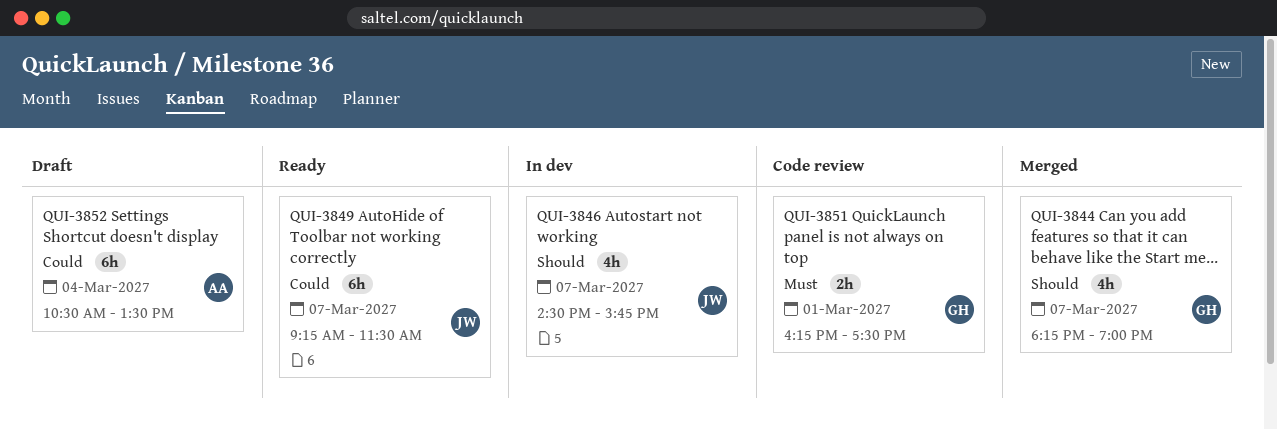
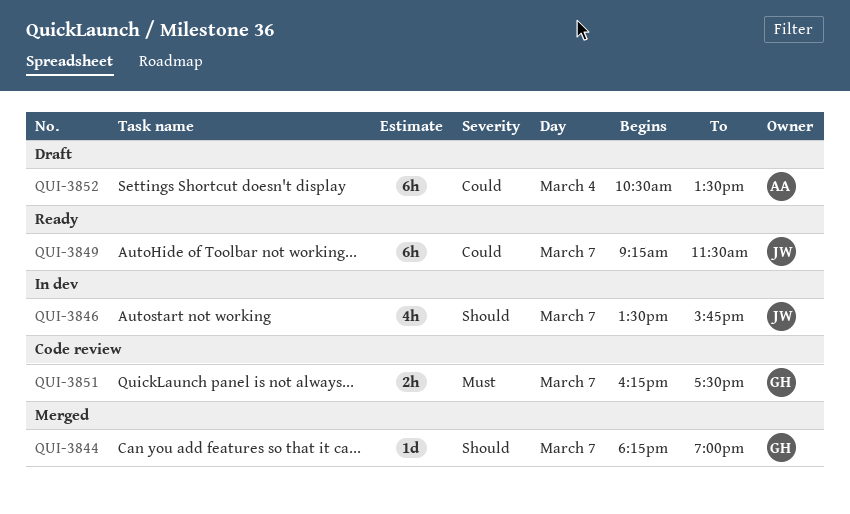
QUI-3844, estimate: 4h -> 1d
QUI-3846, begins: 14:30 -> 13:30
QUI-3851, day: Mar 1 -> Mar 7

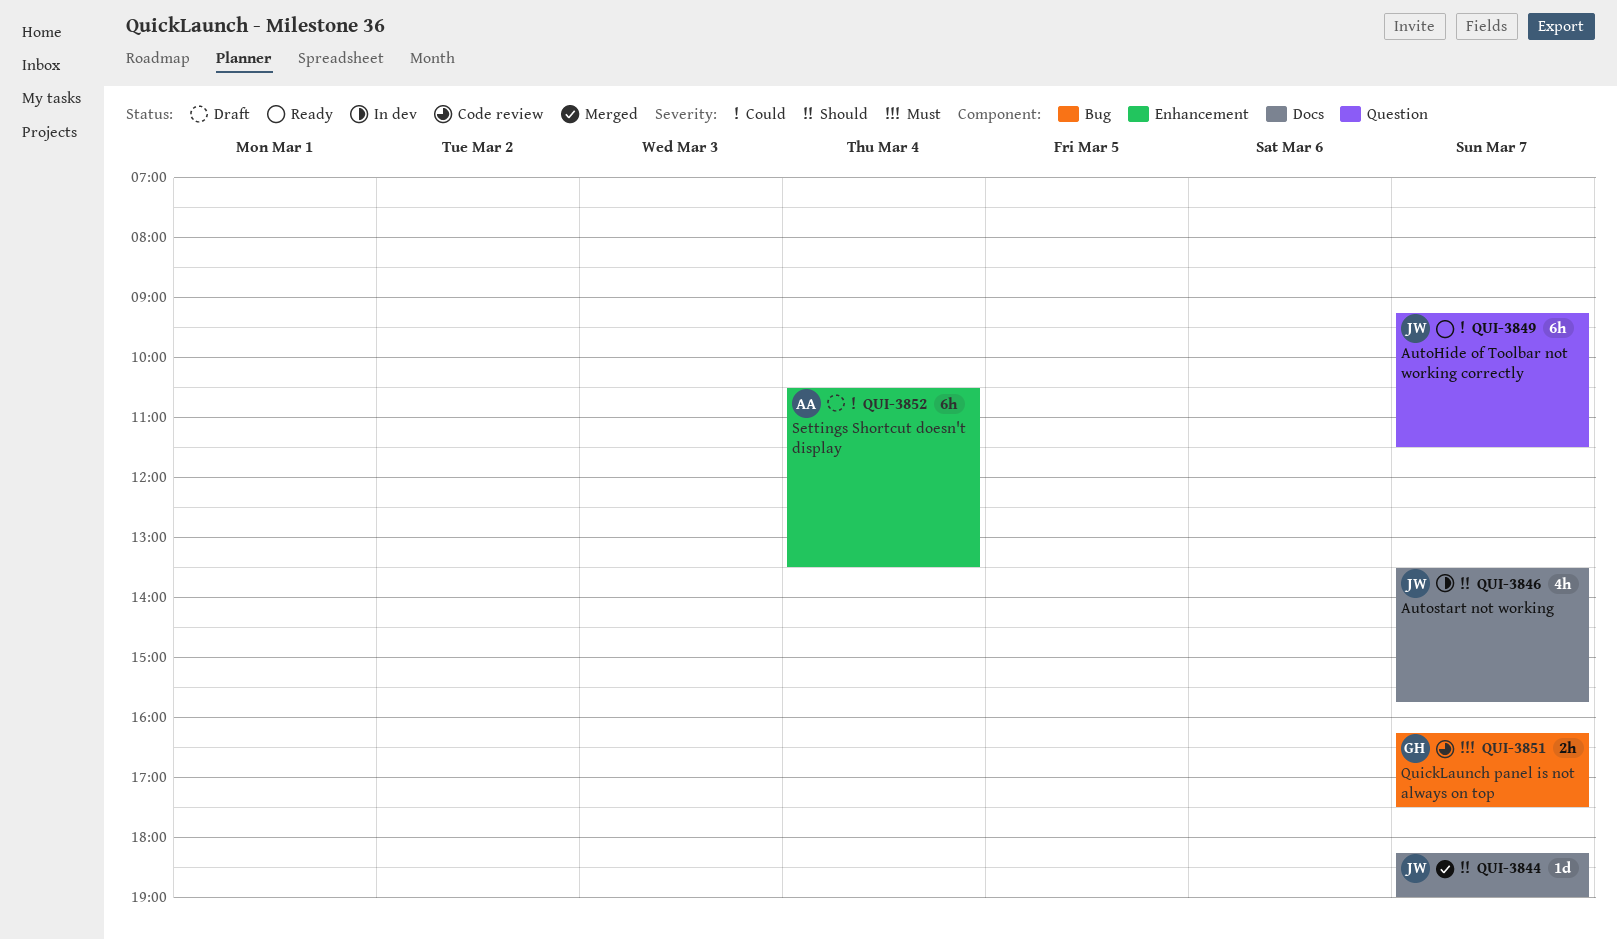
QUI-3844, owner: GH -> JW

